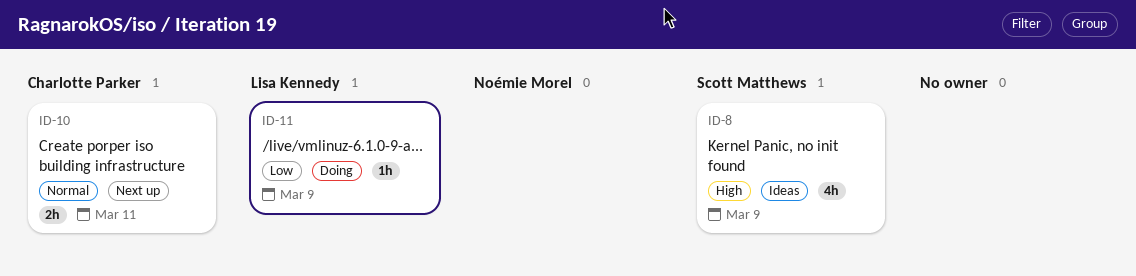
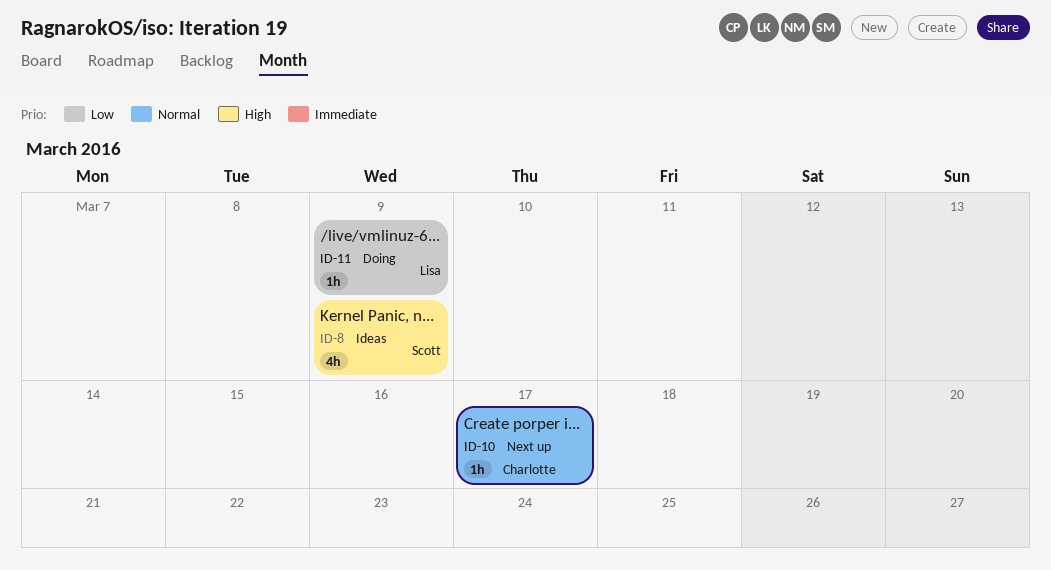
ID-10, estimate: 2h -> 1h
ID-10, due: Mar 11 -> Mar 17

